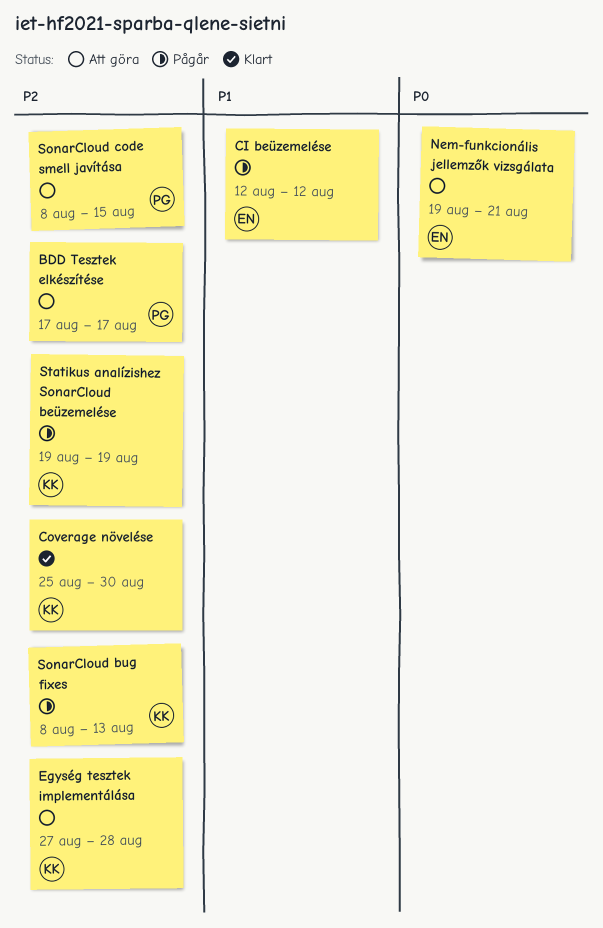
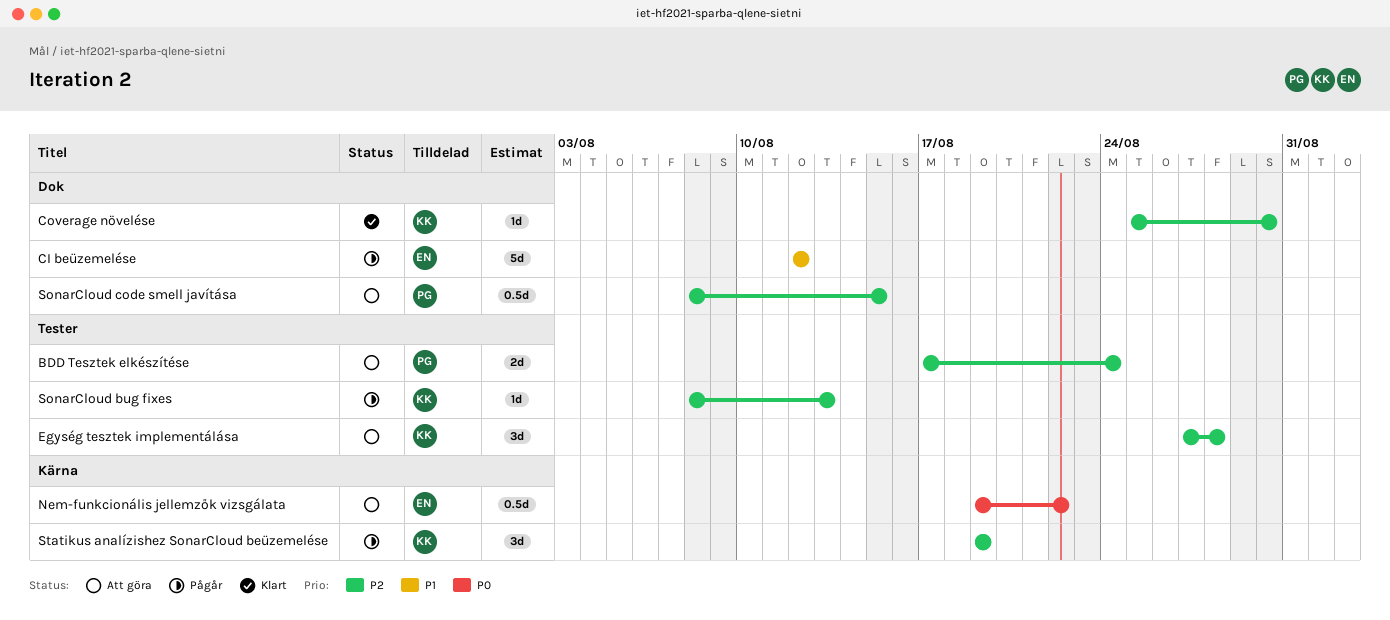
BDD Tesztek elkészítése, due: Aug 17 -> Aug 24
Nem-funkcionális jellemzők vizsgálata, due: Aug 21 -> Aug 22

